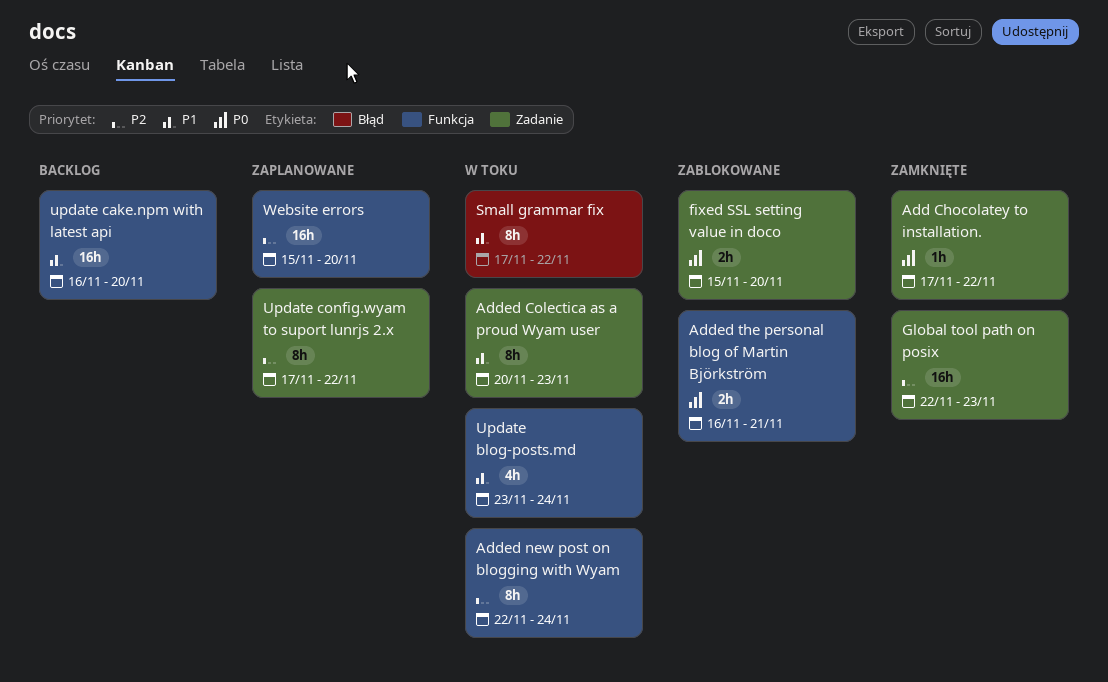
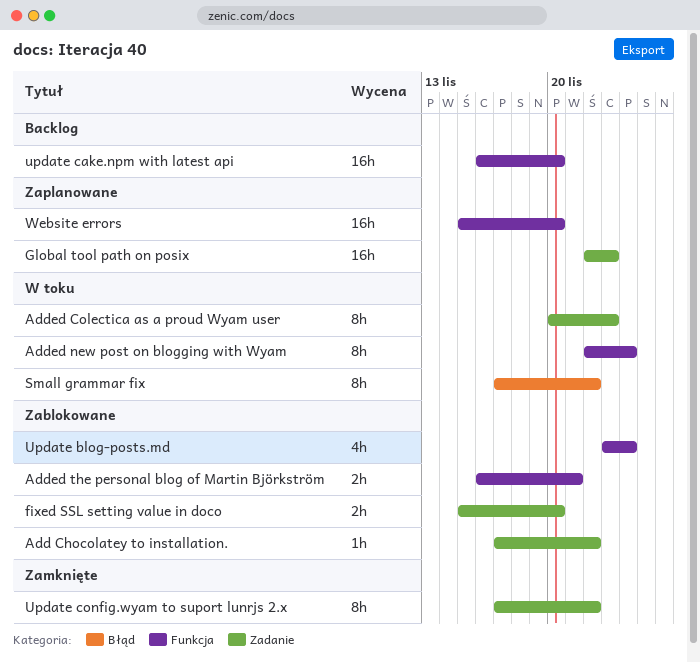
Add Chocolatey to installation., status: Zamknięte -> Zablokowane
Global tool path on posix, status: Zamknięte -> Zaplanowane
Update blog-posts.md, status: W toku -> Zablokowane
Update config.wyam to suport lunrjs 2.x, status: Zaplanowane -> Zamknięte

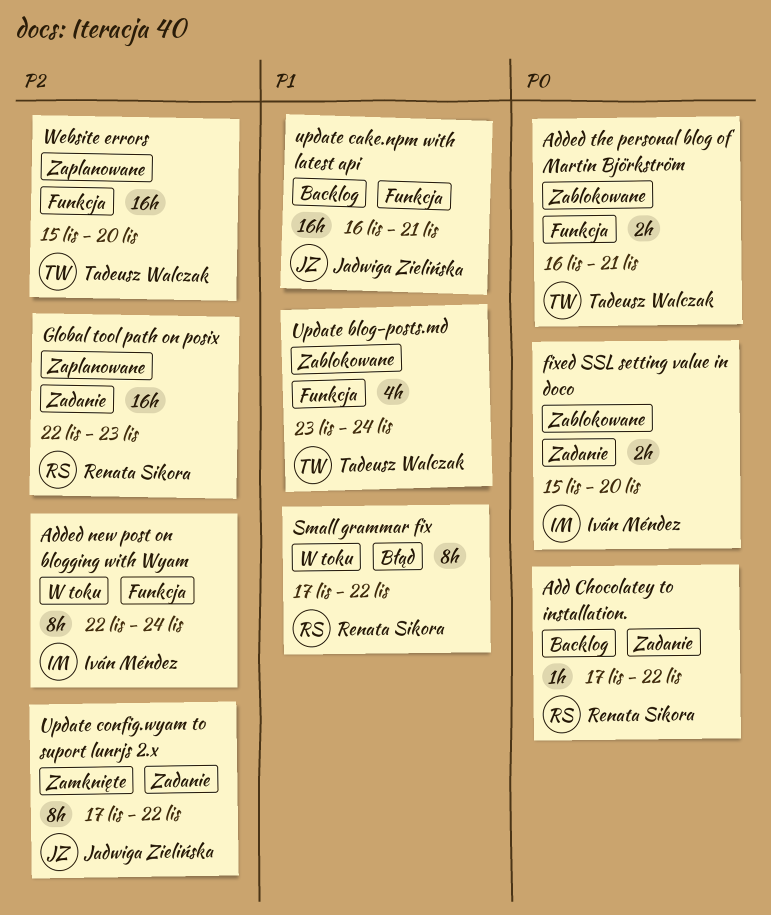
Add Chocolatey to installation., status: Zablokowane -> Backlog
Added Colectica as a proud Wyam user: present -> none
update cake.npm with latest api, due: Nov 20 -> Nov 21

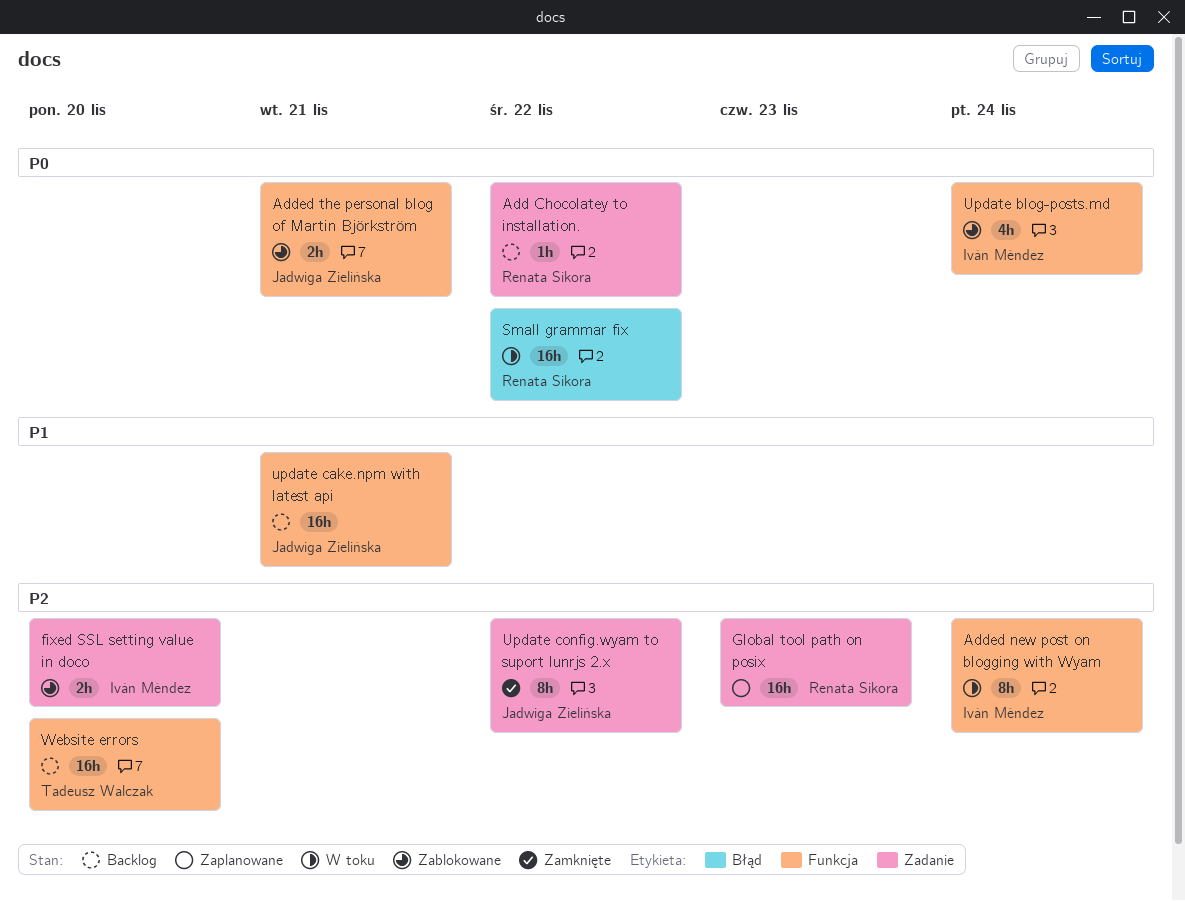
Added the personal blog of Martin Björkström, owner: Tadeusz Walczak -> Jadwiga Zielińska
fixed SSL setting value in doco, priority: P0 -> P2
Small grammar fix, priority: P1 -> P0
Small grammar fix, estimate: 8h -> 16h
Update blog-posts.md, owner: Tadeusz Walczak -> Iván Méndez
Update blog-posts.md, priority: P1 -> P0
Website errors, status: Zaplanowane -> Backlog

